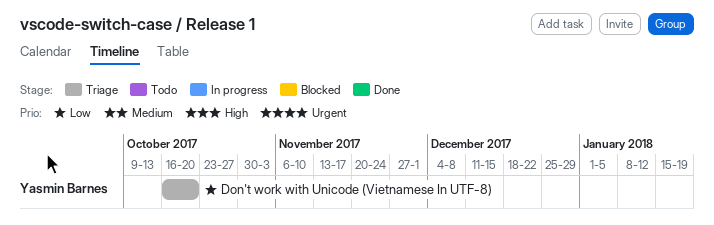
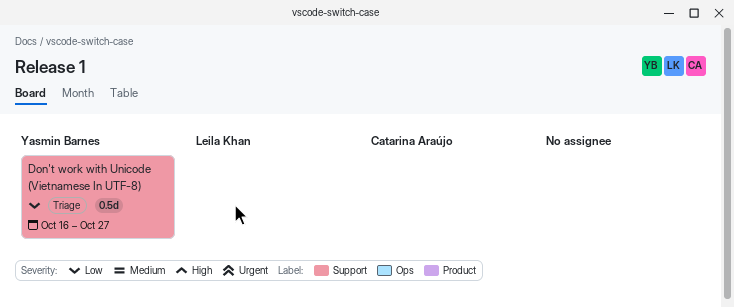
Don't work with Unicode (Vietnamese In UTF-8), due: Oct 20 -> Oct 27

